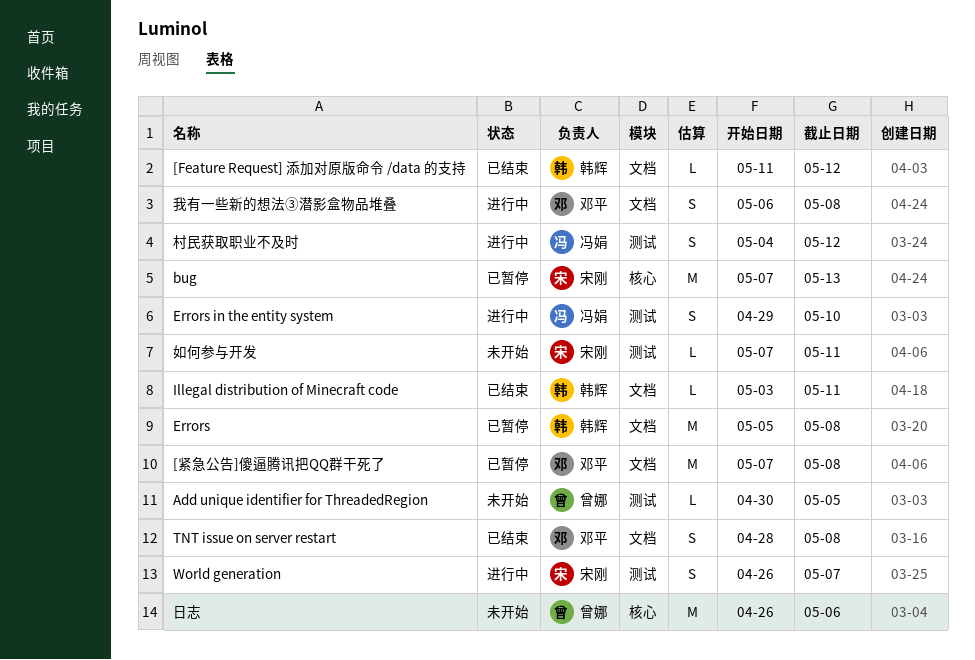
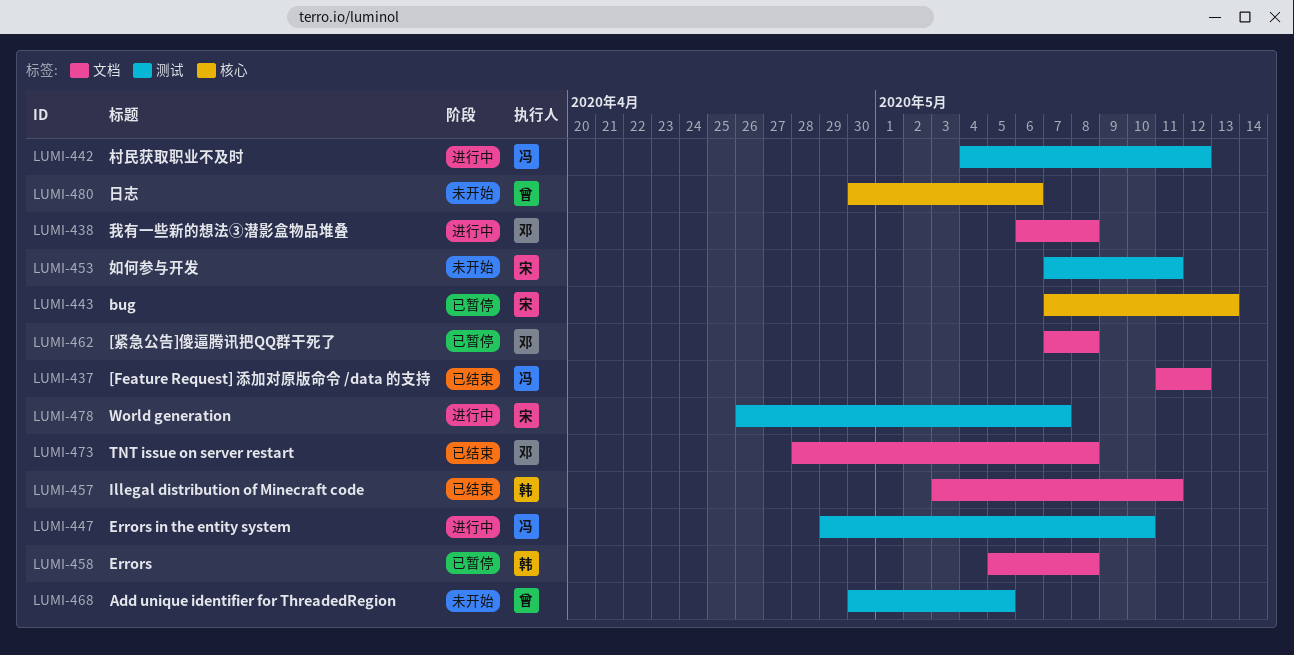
[Feature Request] 添加对原版命令 /data 的支持, owner: 韩辉 -> 冯娟
日志, start: Apr 26 -> Apr 30

